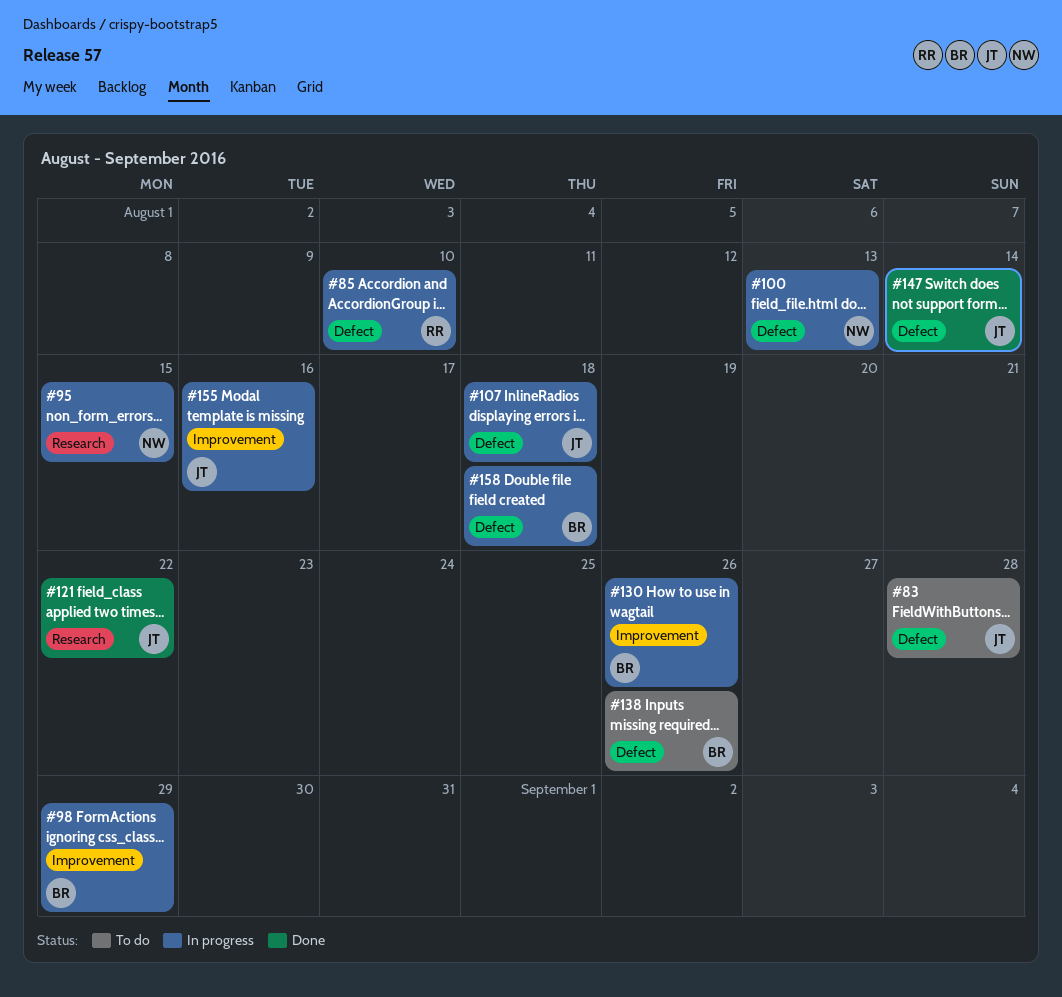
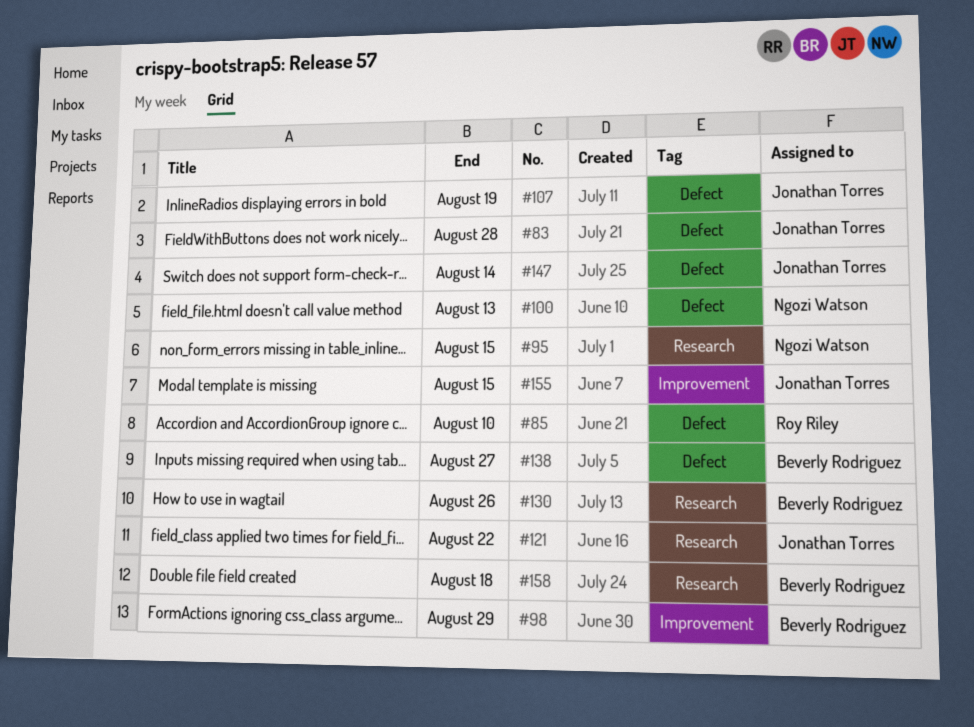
#107, due: Aug 18 -> Aug 19
#130, label: Improvement -> Research
#138, due: Aug 26 -> Aug 27
#155, due: Aug 16 -> Aug 15
#158, label: Defect -> Research

